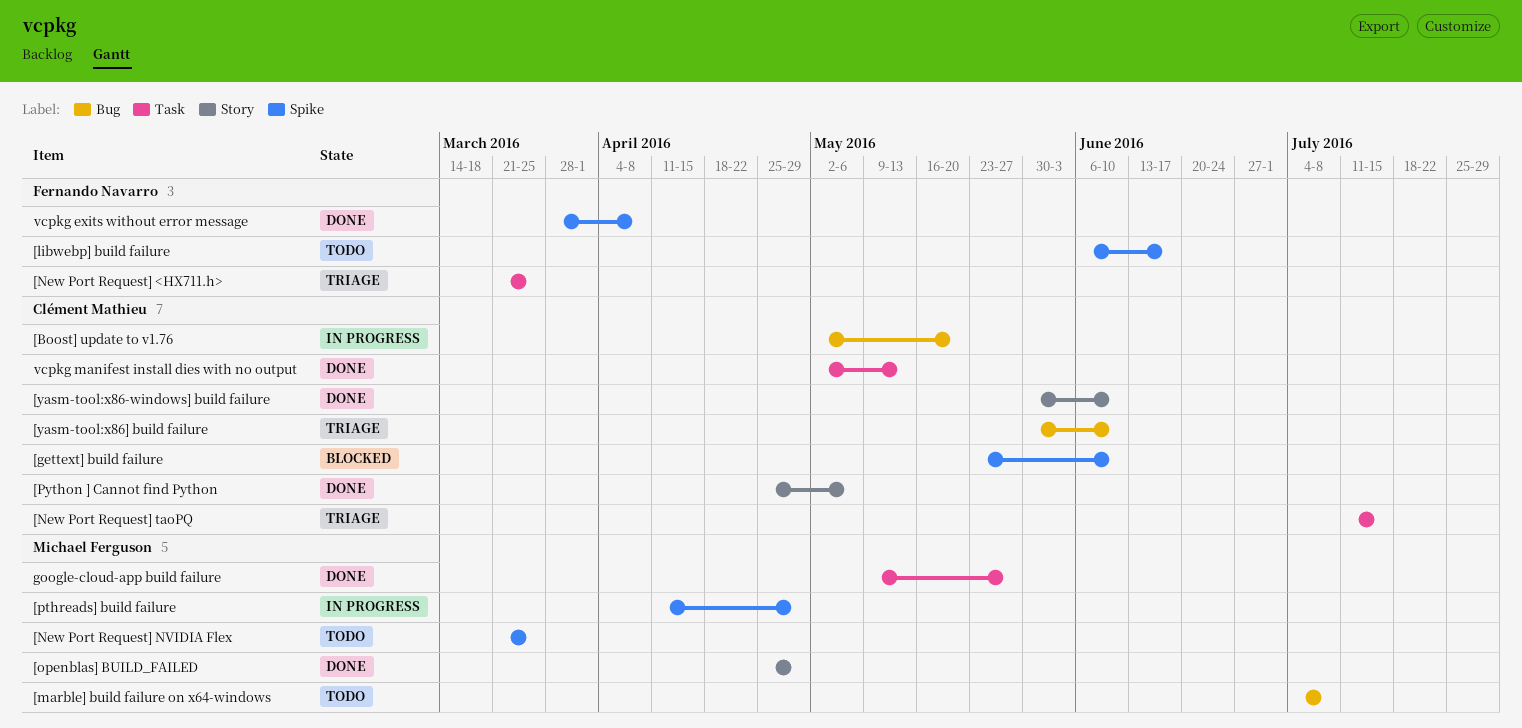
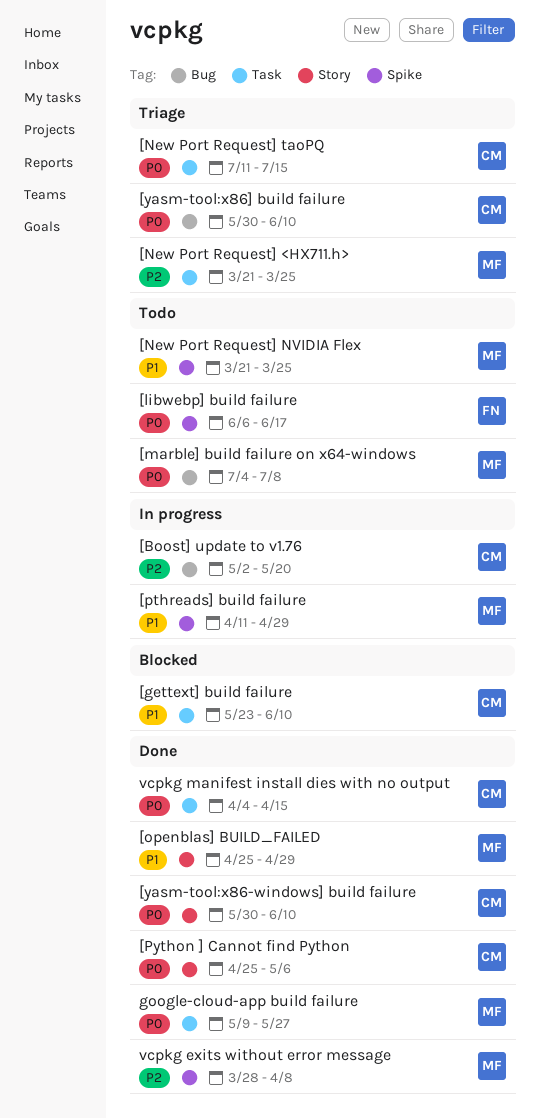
[gettext] build failure, label: Spike -> Task
[New Port Request] <HX711.h>, owner: Fernando Navarro -> Michael Ferguson
vcpkg exits without error message, owner: Fernando Navarro -> Michael Ferguson
vcpkg manifest install dies with no output, start: May 2 -> Apr 4
vcpkg manifest install dies with no output, due: May 13 -> Apr 15

